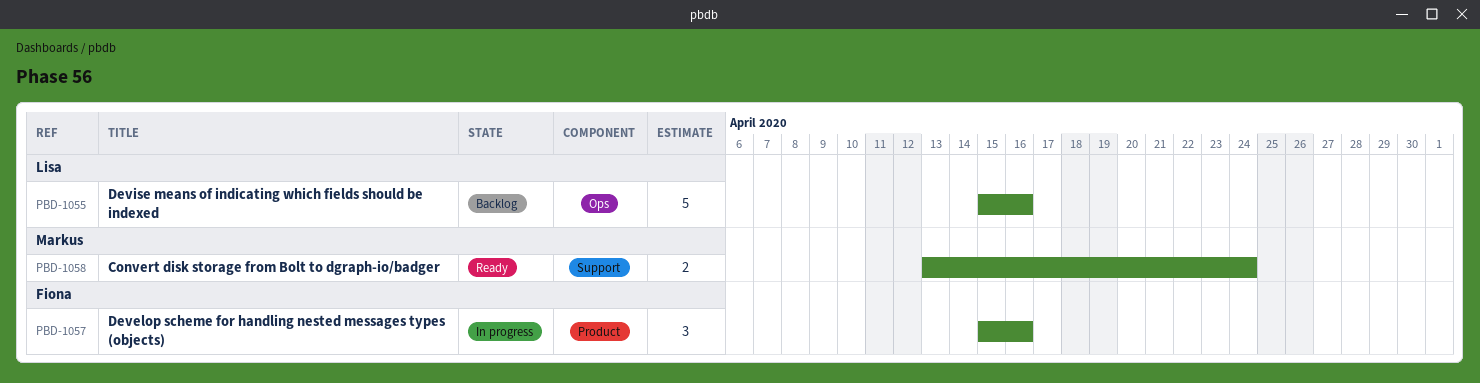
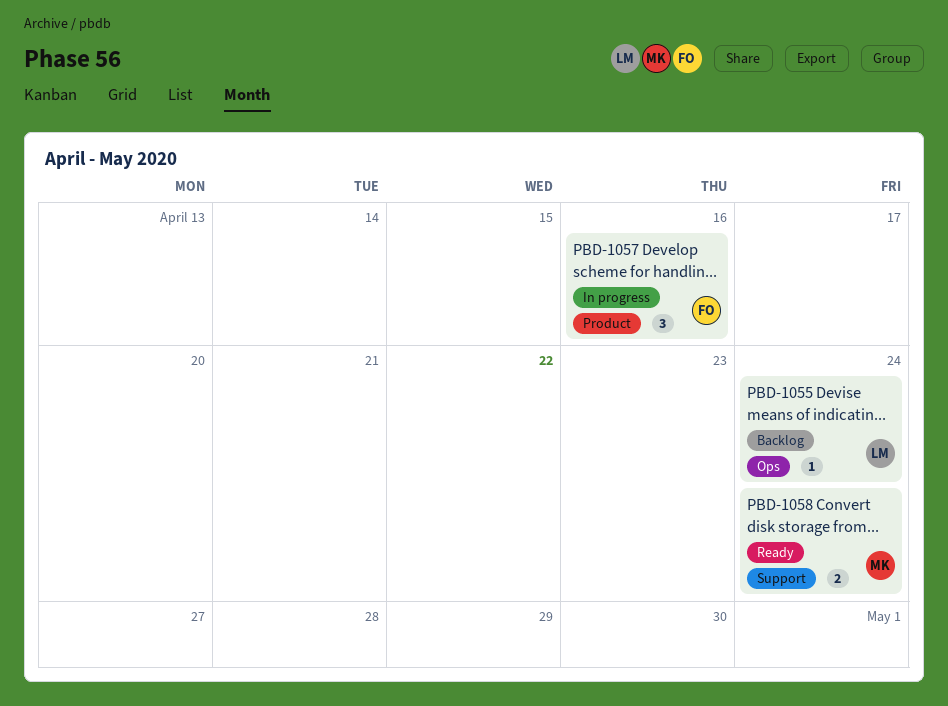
PBD-1055, estimate: 5 -> 1
PBD-1055, due: Apr 16 -> Apr 24

